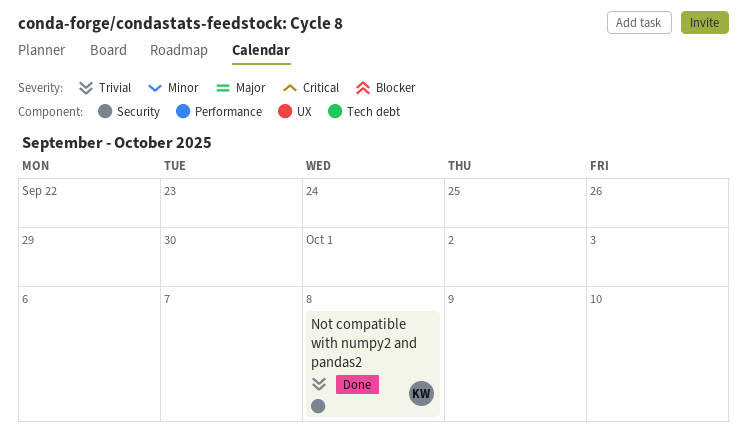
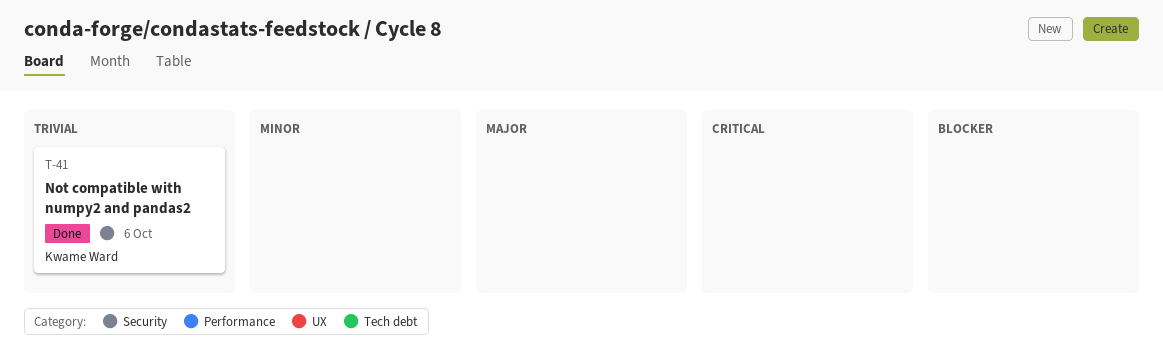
Not compatible with numpy2 and pandas2, due: Oct 8 -> Oct 6

